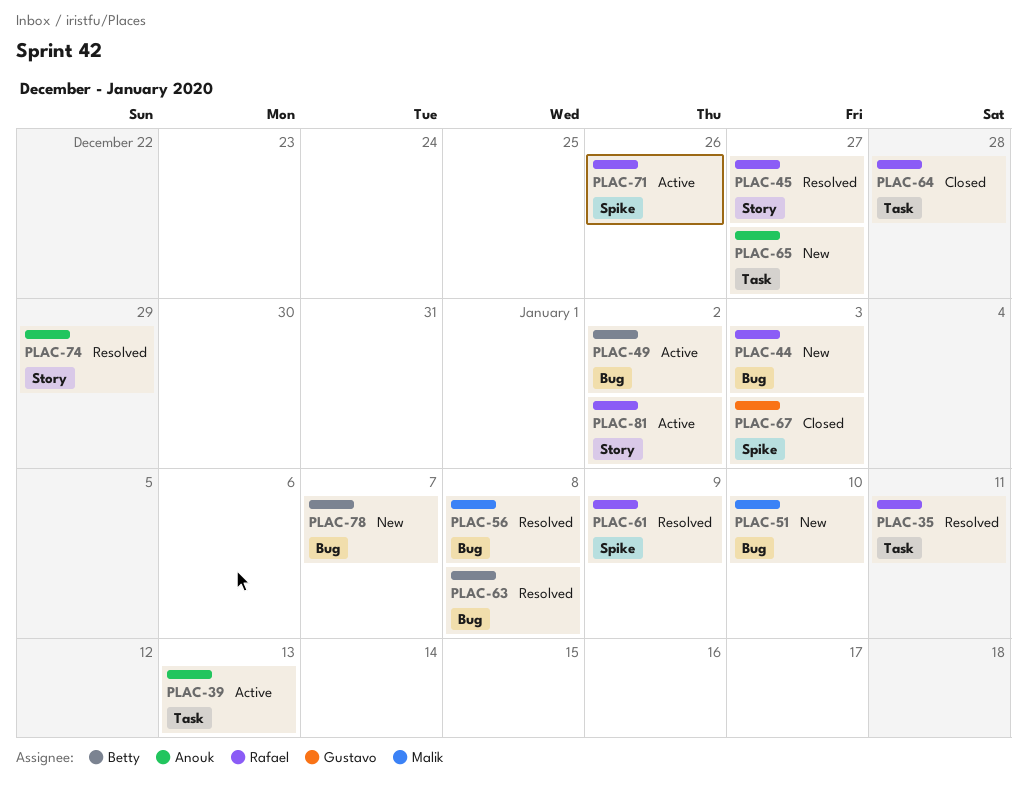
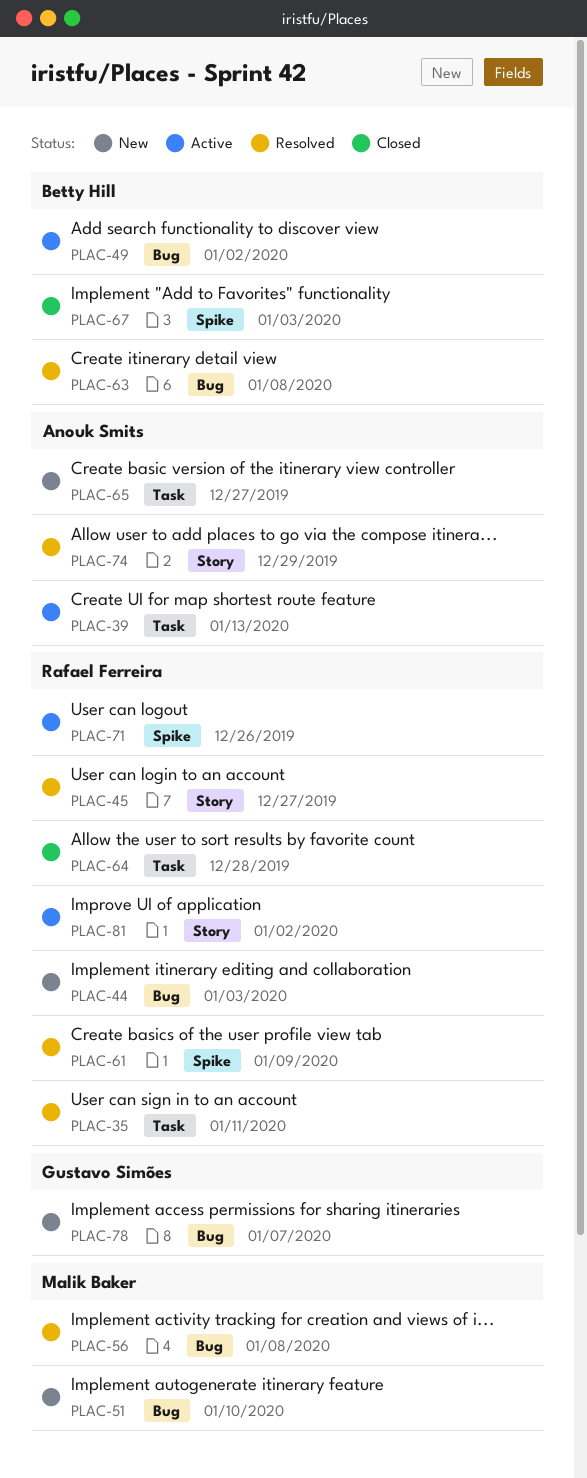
PLAC-67, owner: Gustavo Simões -> Betty Hill
PLAC-78, owner: Betty Hill -> Gustavo Simões

